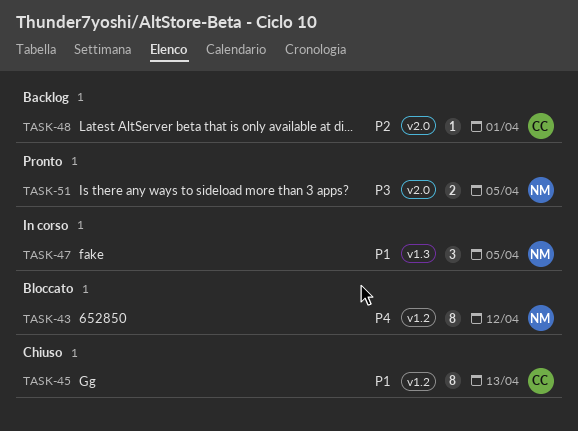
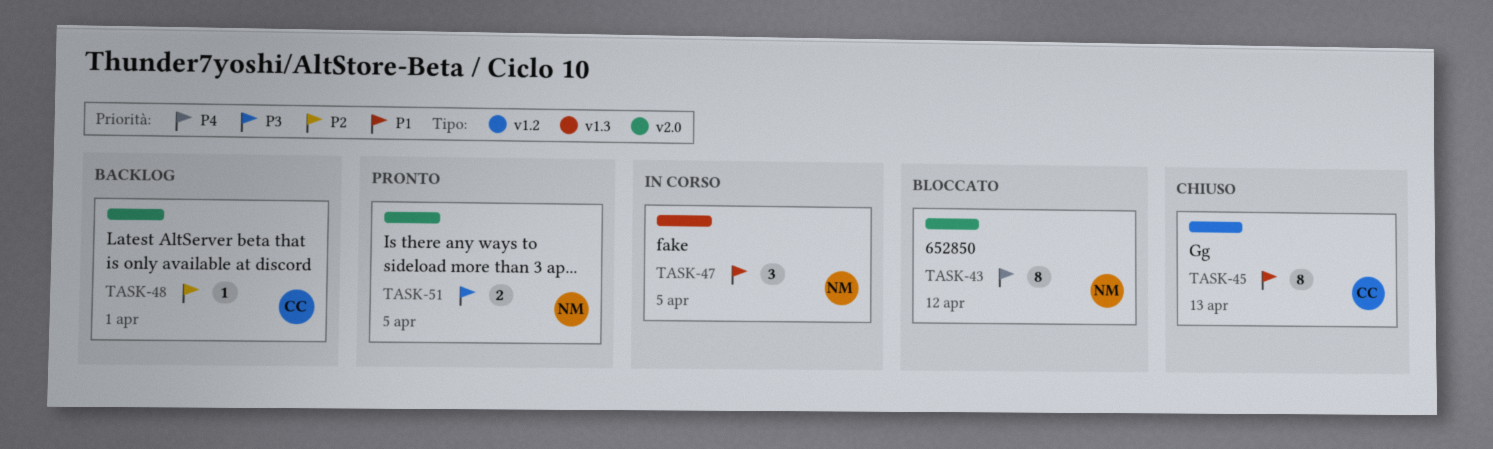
TASK-43, label: v1.2 -> v2.0

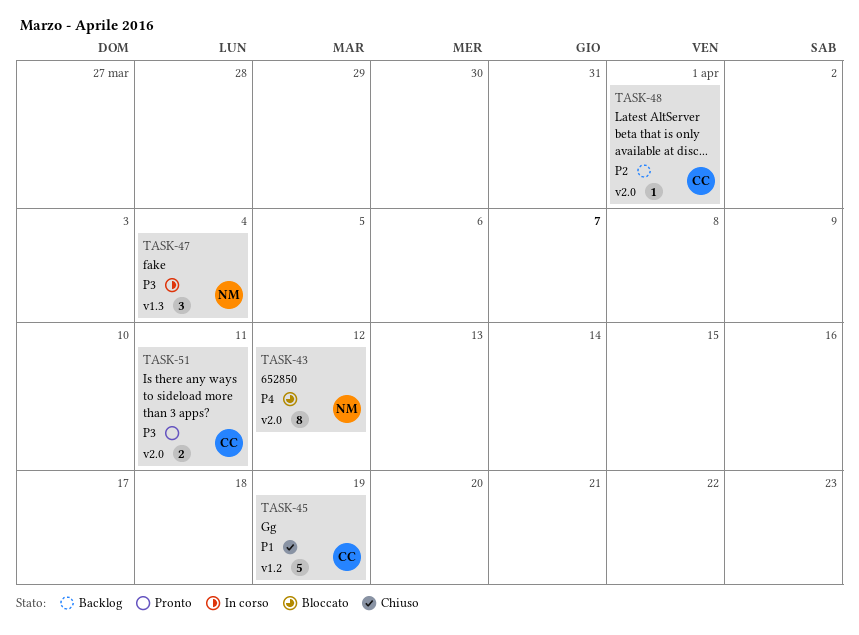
TASK-45, estimate: 8 -> 5
TASK-45, due: Apr 13 -> Apr 19
TASK-47, priority: P1 -> P3
TASK-47, due: Apr 5 -> Apr 4
TASK-51, owner: NM -> CC
TASK-51, due: Apr 5 -> Apr 11

